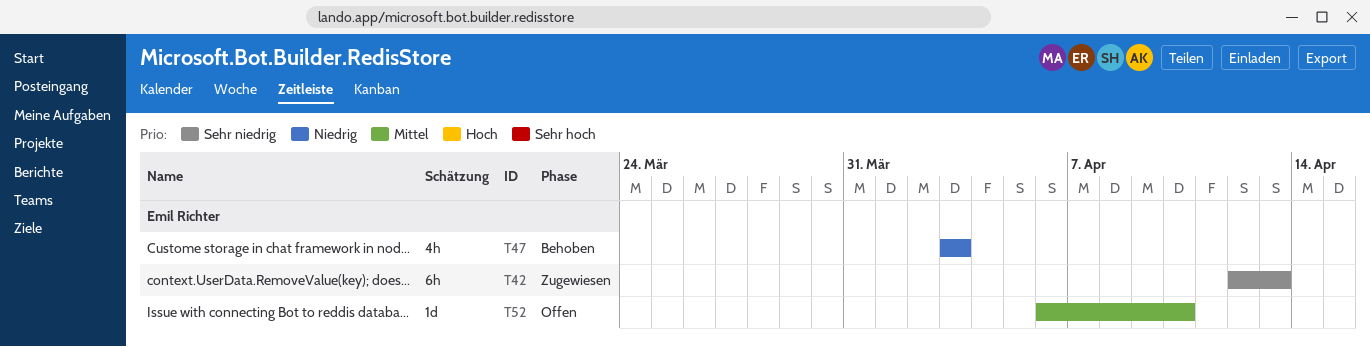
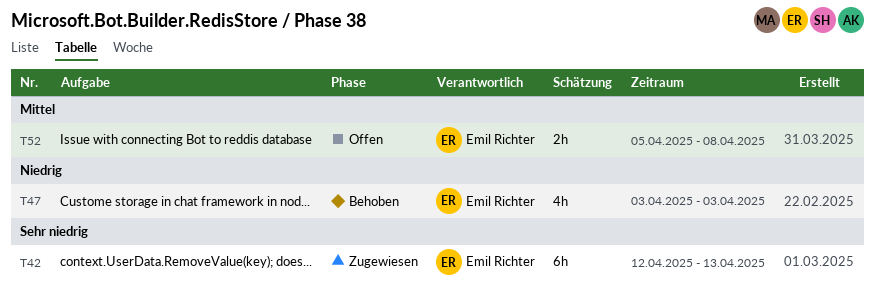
T52, estimate: 1d -> 2h
T52, start: Apr 6 -> Apr 5
T52, due: Apr 10 -> Apr 8

